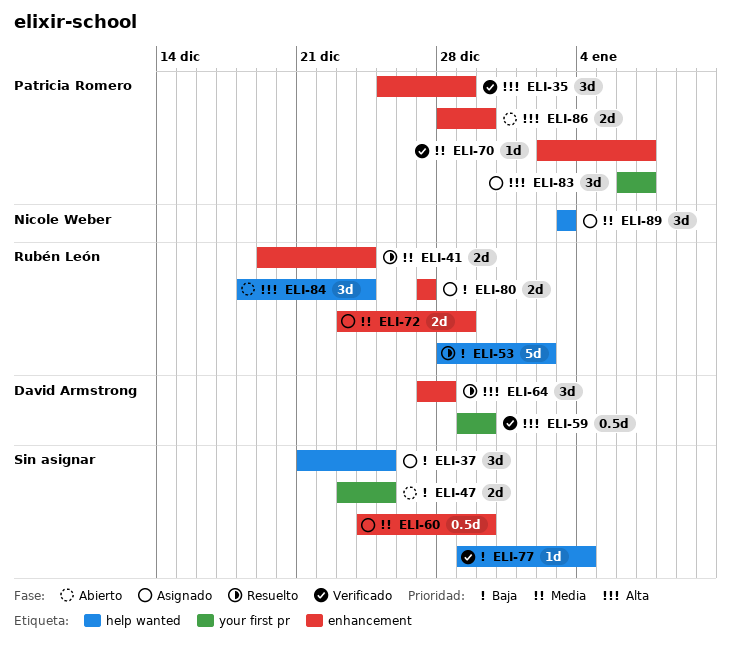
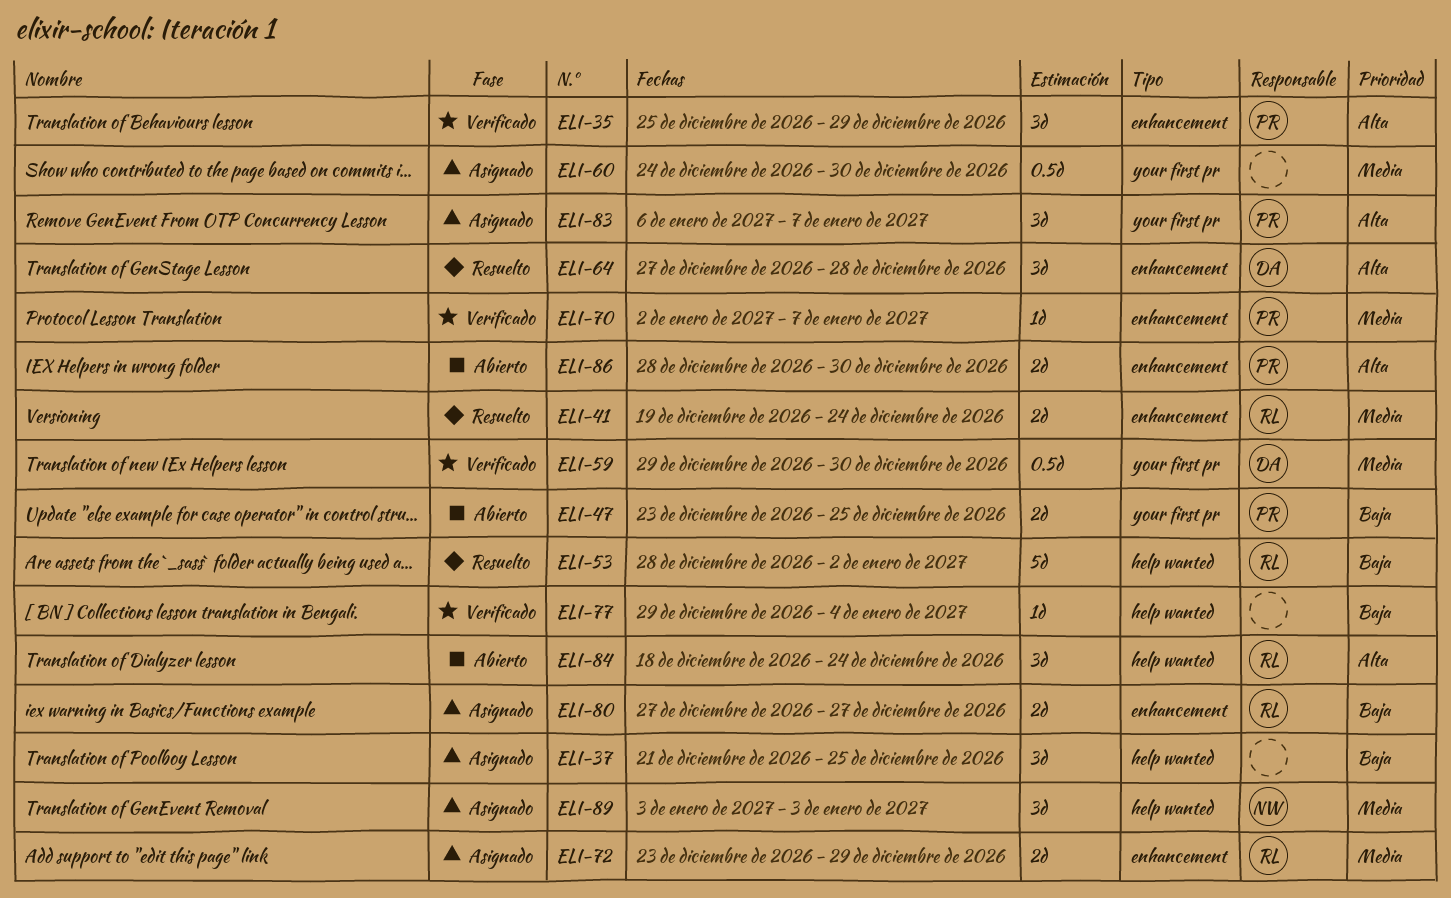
ELI-47, owner: none -> Patricia Romero
ELI-59, priority: Alta -> Media
ELI-60, label: enhancement -> your first pr

